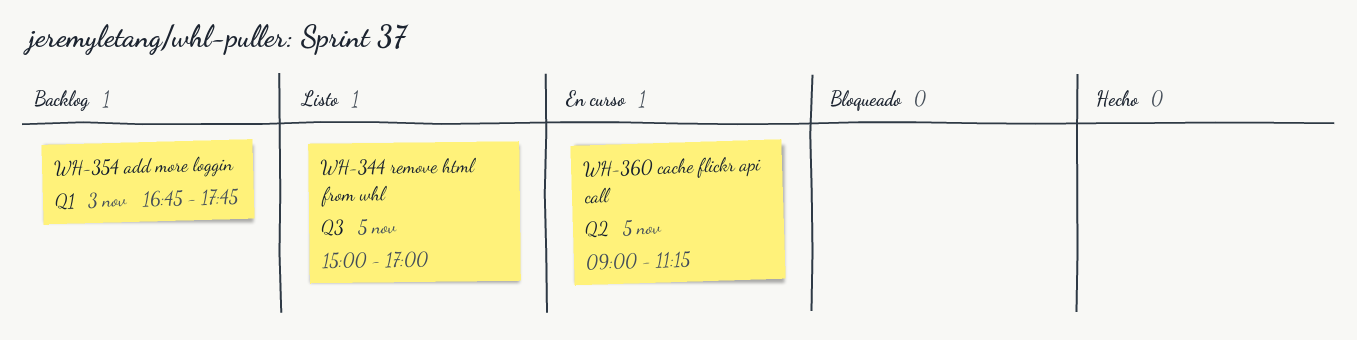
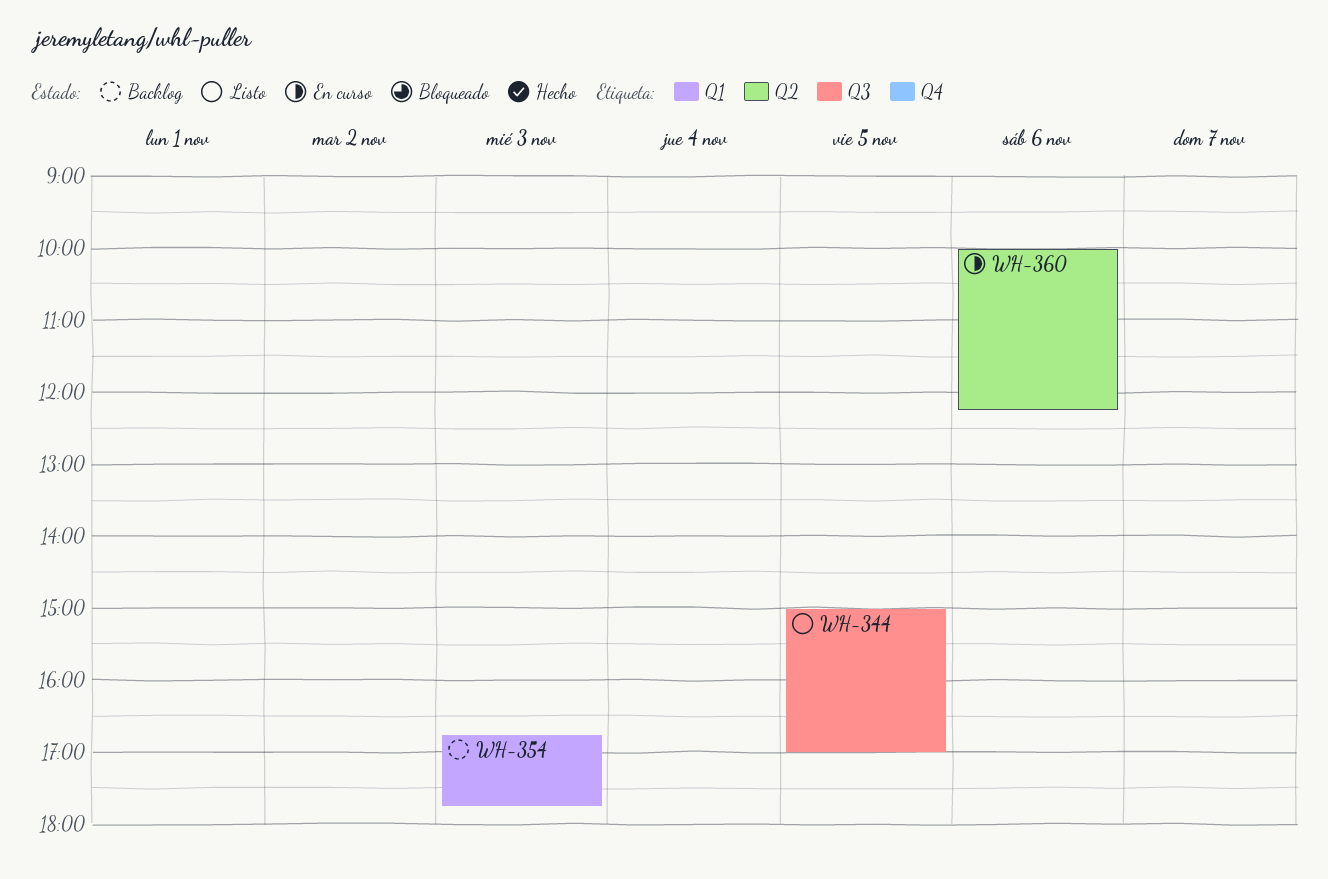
WH-360, day: Nov 5 -> Nov 6
WH-360, begins: 09:00 -> 10:00
WH-360, ends: 11:15 -> 12:15

